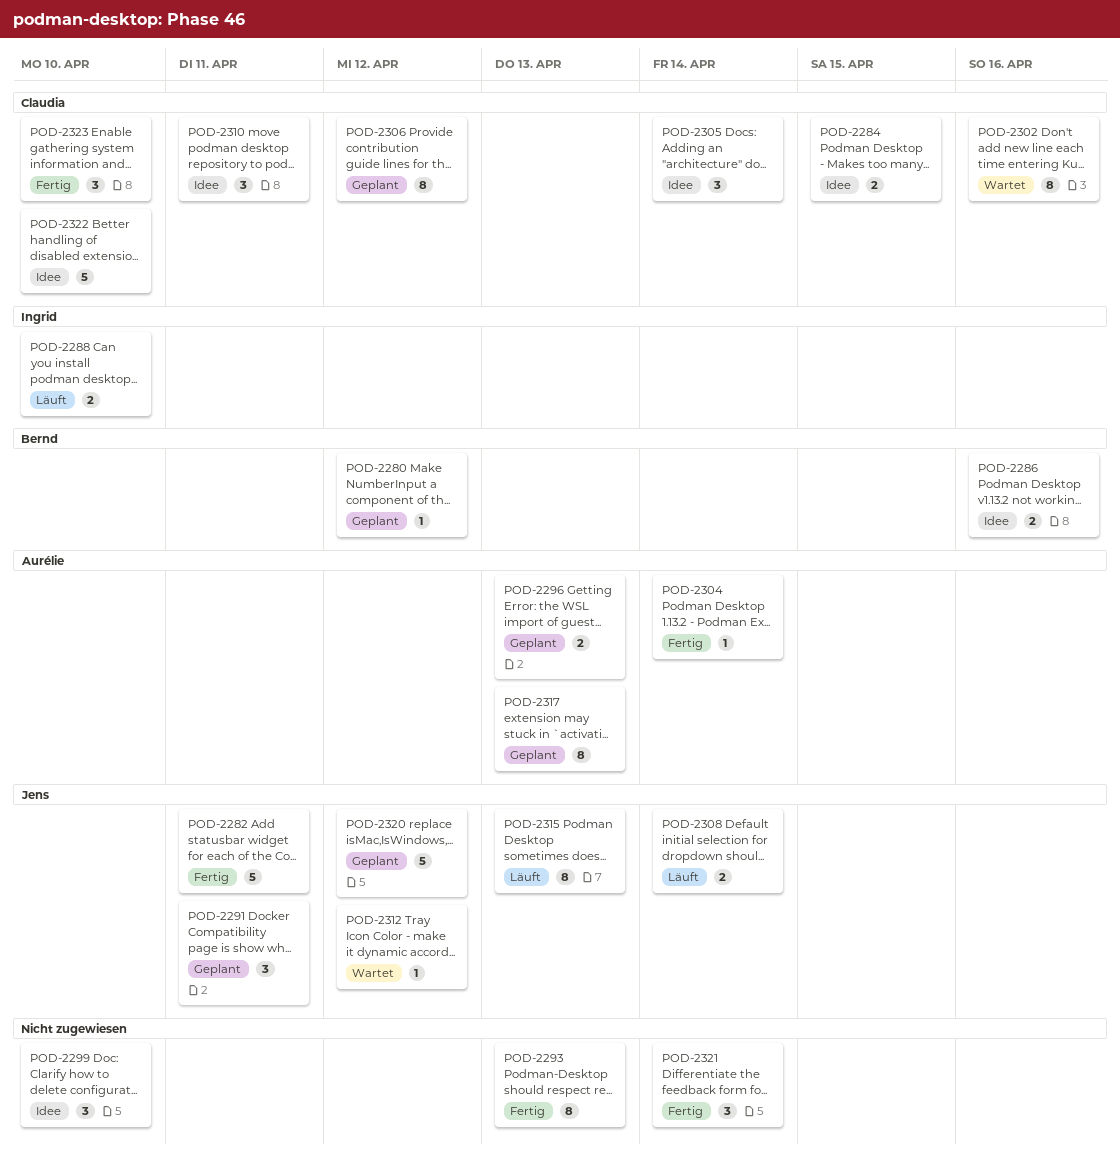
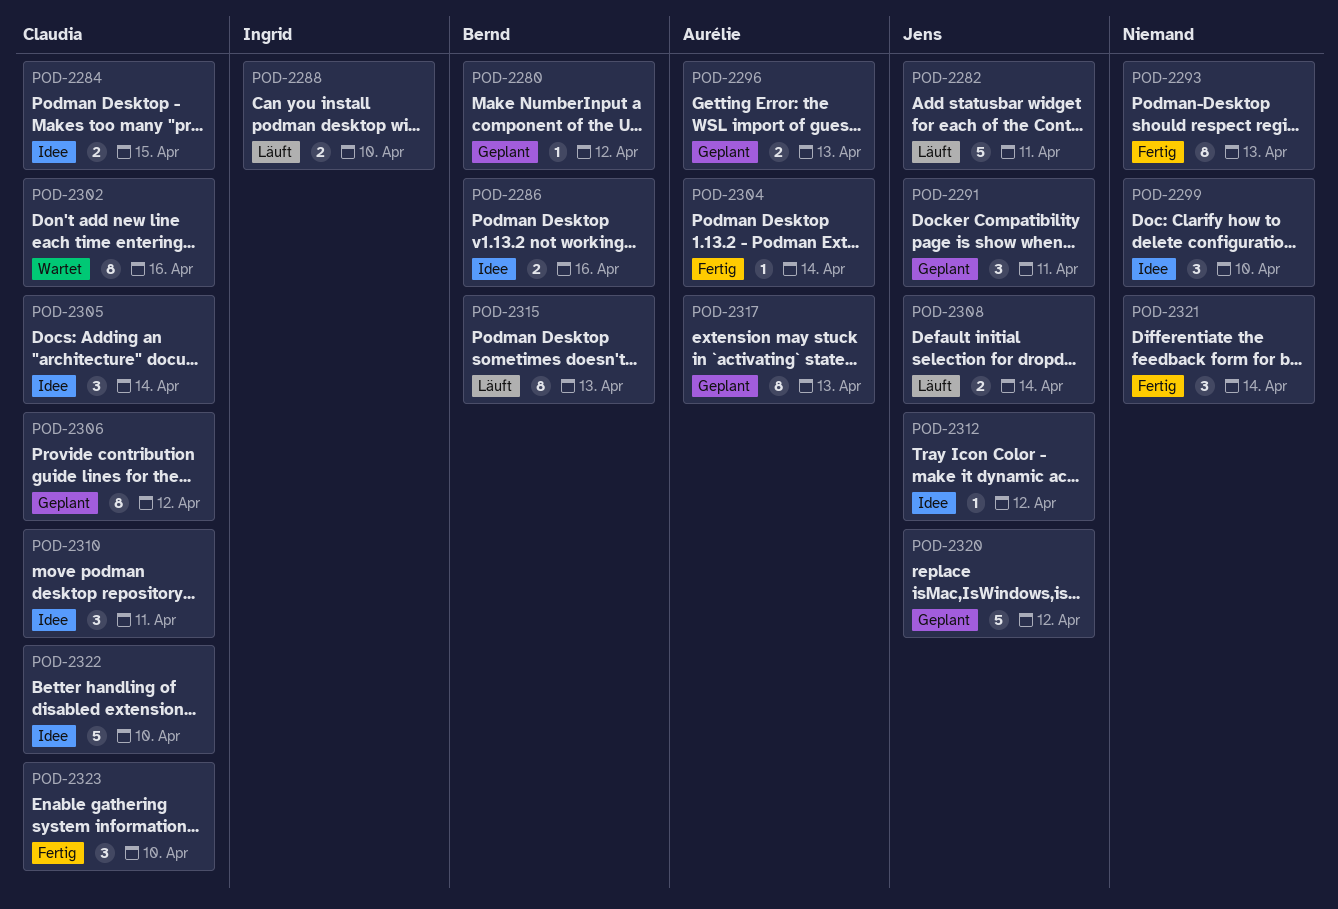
POD-2282, status: Fertig -> Läuft
POD-2312, status: Wartet -> Idee
POD-2315, owner: Jens -> Bernd

